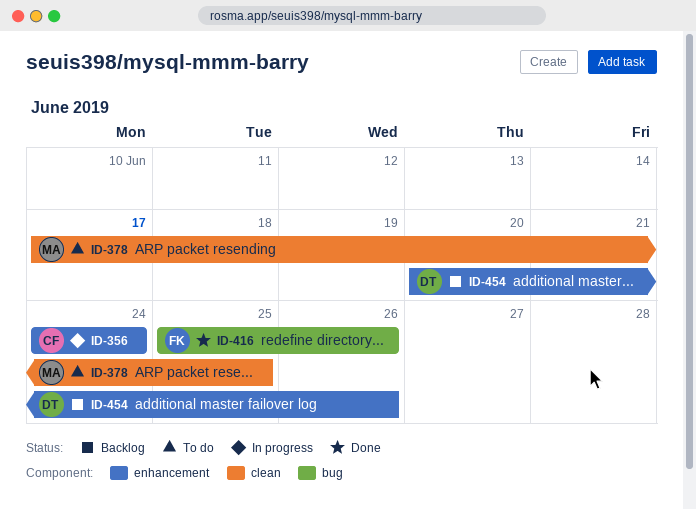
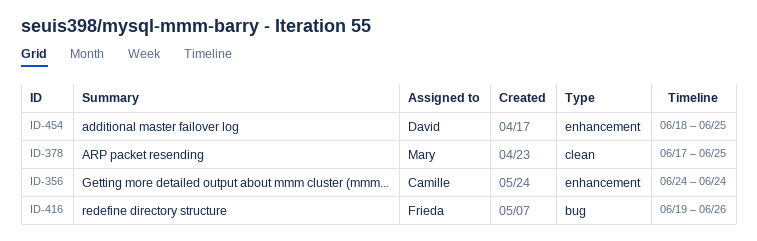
ID-416, start: Jun 25 -> Jun 19
ID-454, start: Jun 20 -> Jun 18
ID-454, due: Jun 26 -> Jun 25

